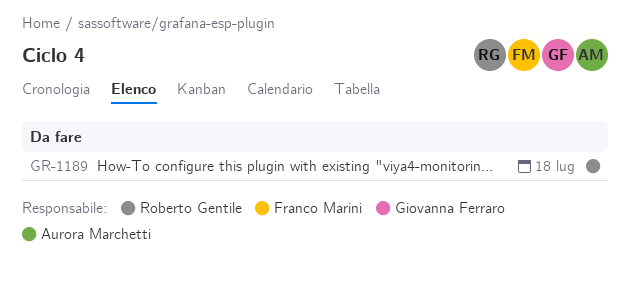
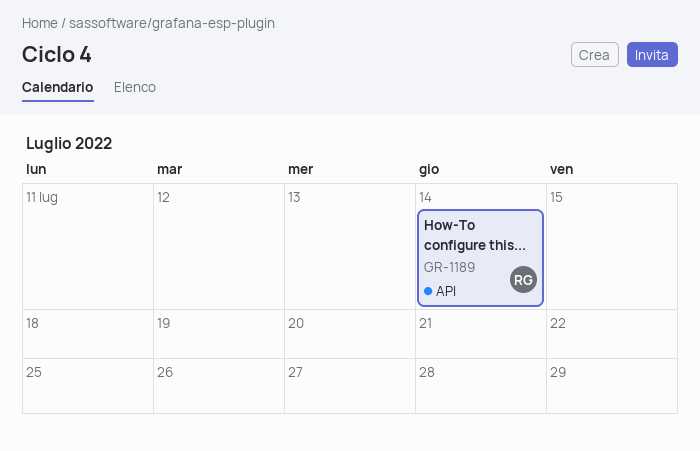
GR-1189, due: Jul 18 -> Jul 14

